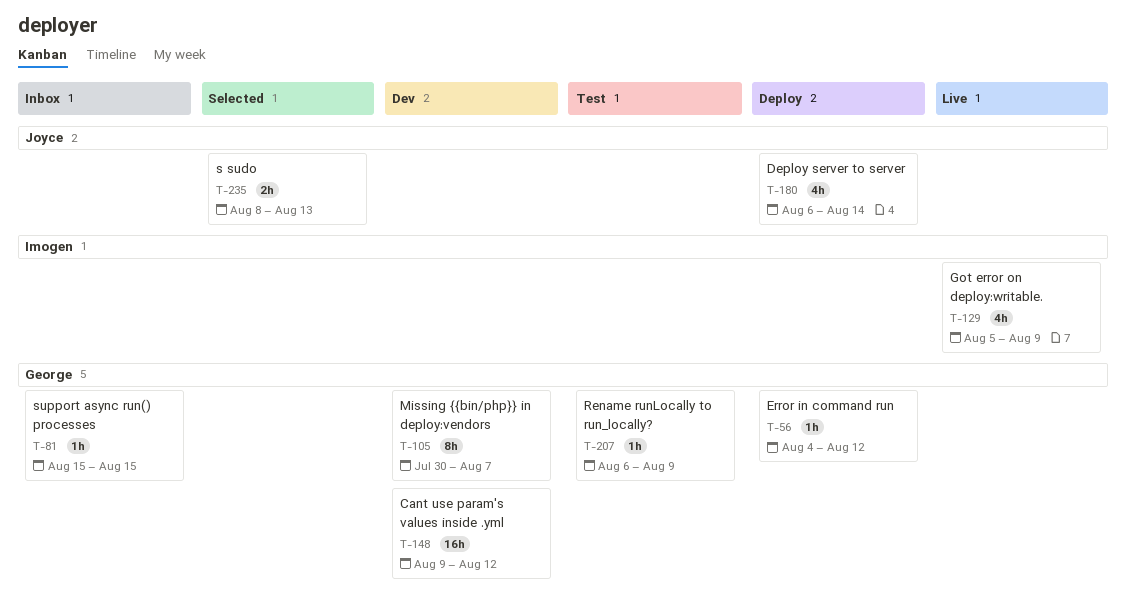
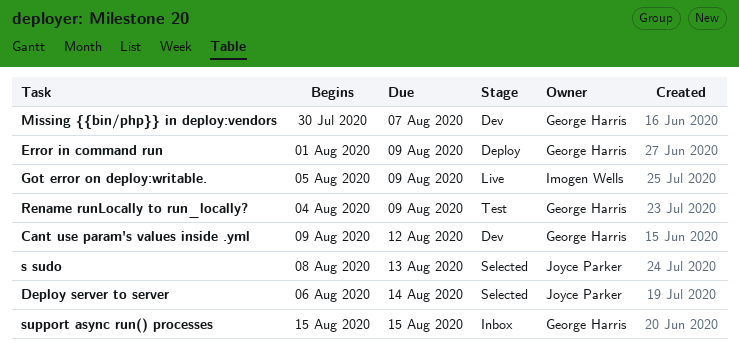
Deploy server to server, status: Deploy -> Selected
Error in command run, start: Aug 4 -> Aug 1
Error in command run, due: Aug 12 -> Aug 9
Rename runLocally to run_locally?, start: Aug 6 -> Aug 4

